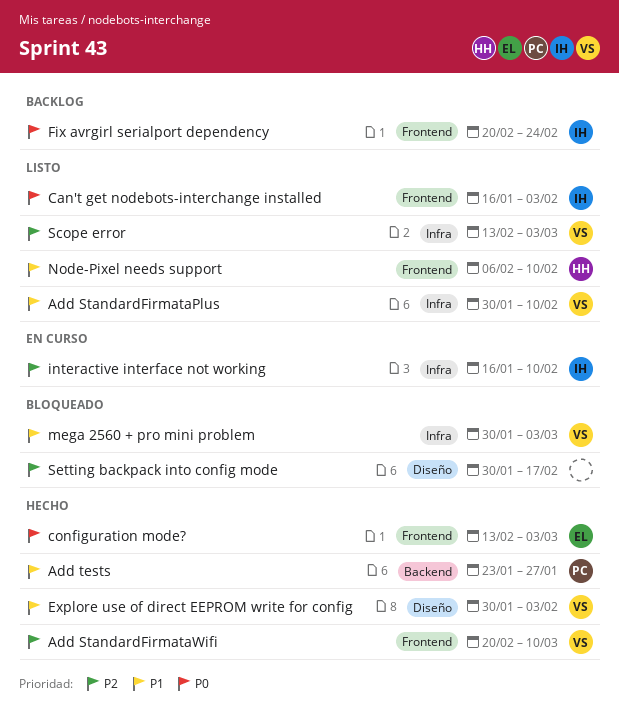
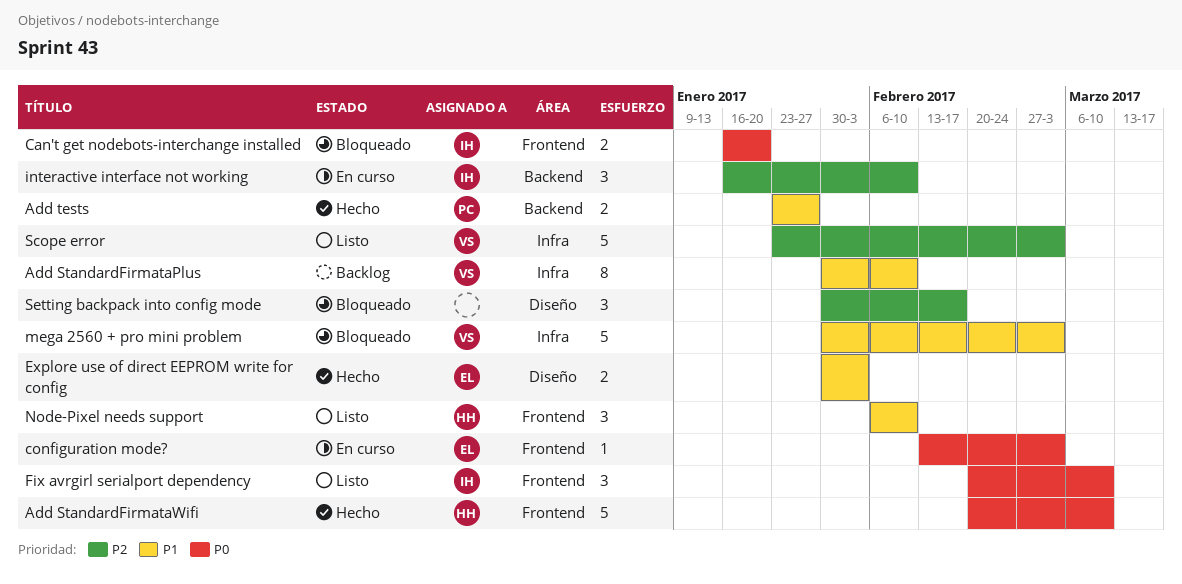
Add StandardFirmataPlus, status: Listo -> Backlog
Add StandardFirmataWifi, owner: VS -> HH
Add StandardFirmataWifi, priority: P2 -> P0
Can't get nodebots-interchange installed, status: Listo -> Bloqueado
Can't get nodebots-interchange installed, due: Feb 3 -> Jan 20
configuration mode?, status: Hecho -> En curso
Explore use of direct EEPROM write for config, owner: VS -> EL
Fix avrgirl serialport dependency, status: Backlog -> Listo
Fix avrgirl serialport dependency, due: Feb 24 -> Mar 10
interactive interface not working, label: Infra -> Backend
Scope error, start: Feb 13 -> Jan 23

